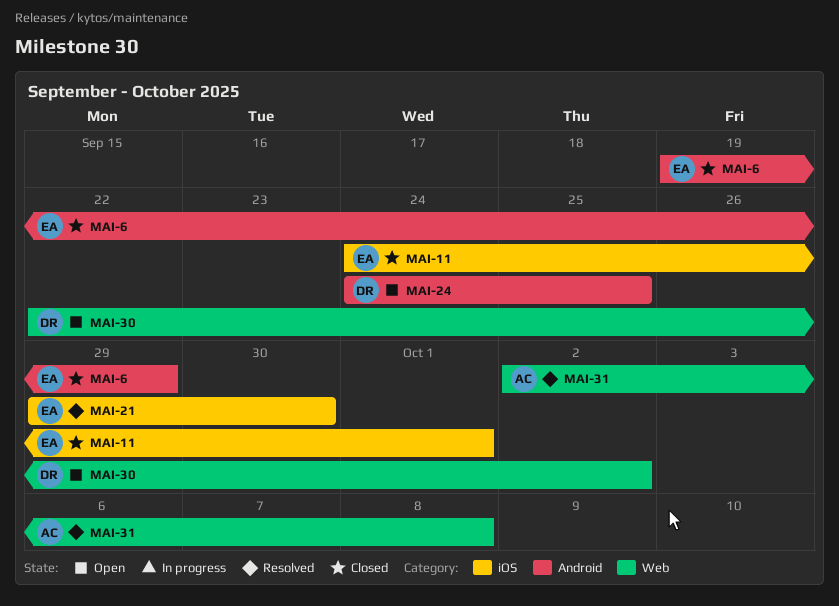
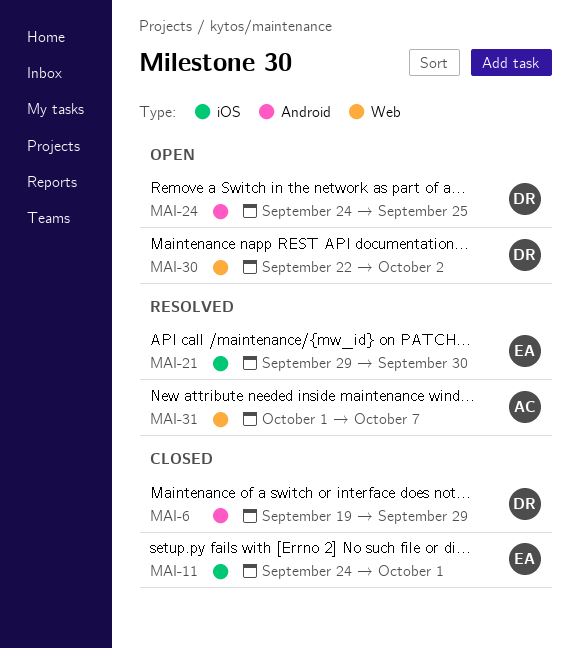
MAI-6, owner: EA -> DR
MAI-31, start: Oct 2 -> Oct 1
MAI-31, due: Oct 8 -> Oct 7

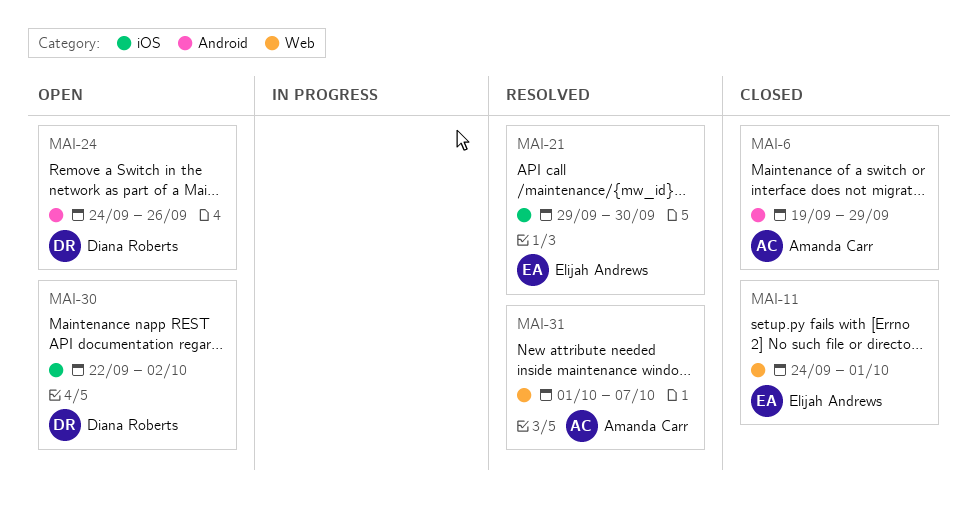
MAI-6, owner: Diana Roberts -> Amanda Carr
MAI-11, label: iOS -> Web
MAI-24, due: Sep 25 -> Sep 26
MAI-30, label: Web -> iOS

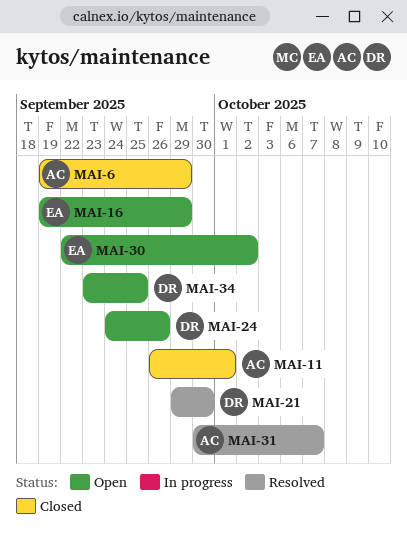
MAI-11, owner: Elijah Andrews -> Amanda Carr
MAI-11, start: Sep 24 -> Sep 26
MAI-16: none -> present
MAI-21, owner: Elijah Andrews -> Diana Roberts
MAI-30, owner: Diana Roberts -> Elijah Andrews
MAI-31, start: Oct 1 -> Sep 30
MAI-34: none -> present

